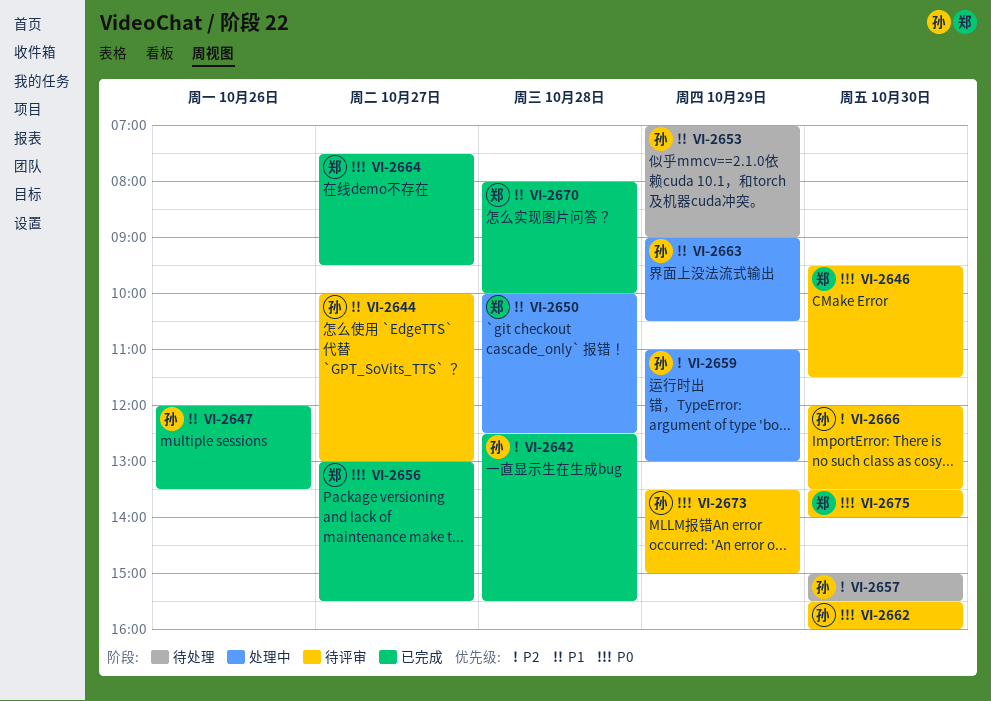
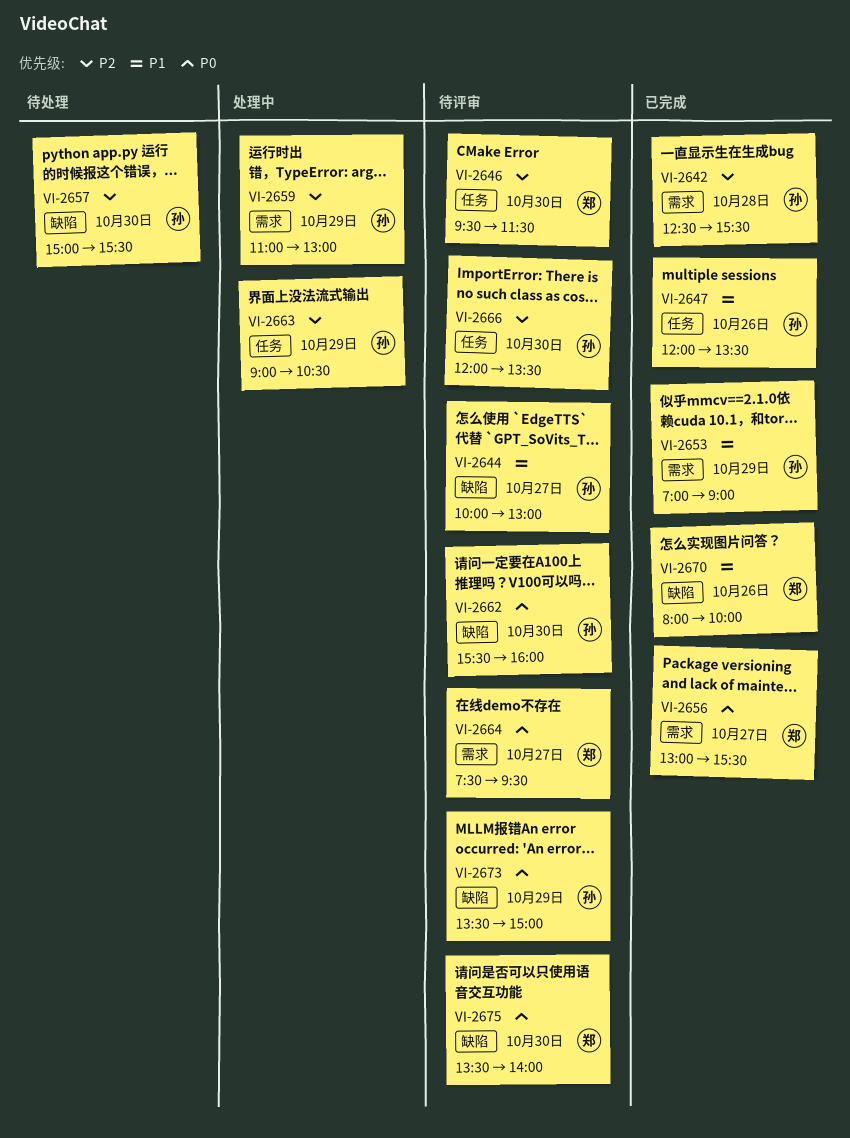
VI-2646, priority: P0 -> P2
VI-2650: present -> none
VI-2653, status: 待处理 -> 已完成
VI-2663, priority: P1 -> P2
VI-2664, status: 已完成 -> 待评审
VI-2670, day: Oct 28 -> Oct 26

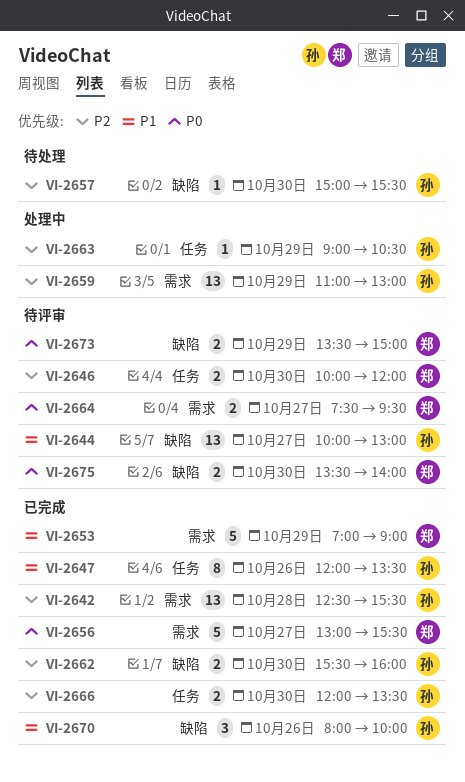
VI-2646, begins: 09:30 -> 10:00
VI-2646, ends: 11:30 -> 12:00
VI-2653, owner: 孙 -> 郑
VI-2662, status: 待评审 -> 已完成
VI-2662, priority: P0 -> P2
VI-2666, status: 待评审 -> 已完成
VI-2670, owner: 郑 -> 孙
VI-2673, owner: 孙 -> 郑

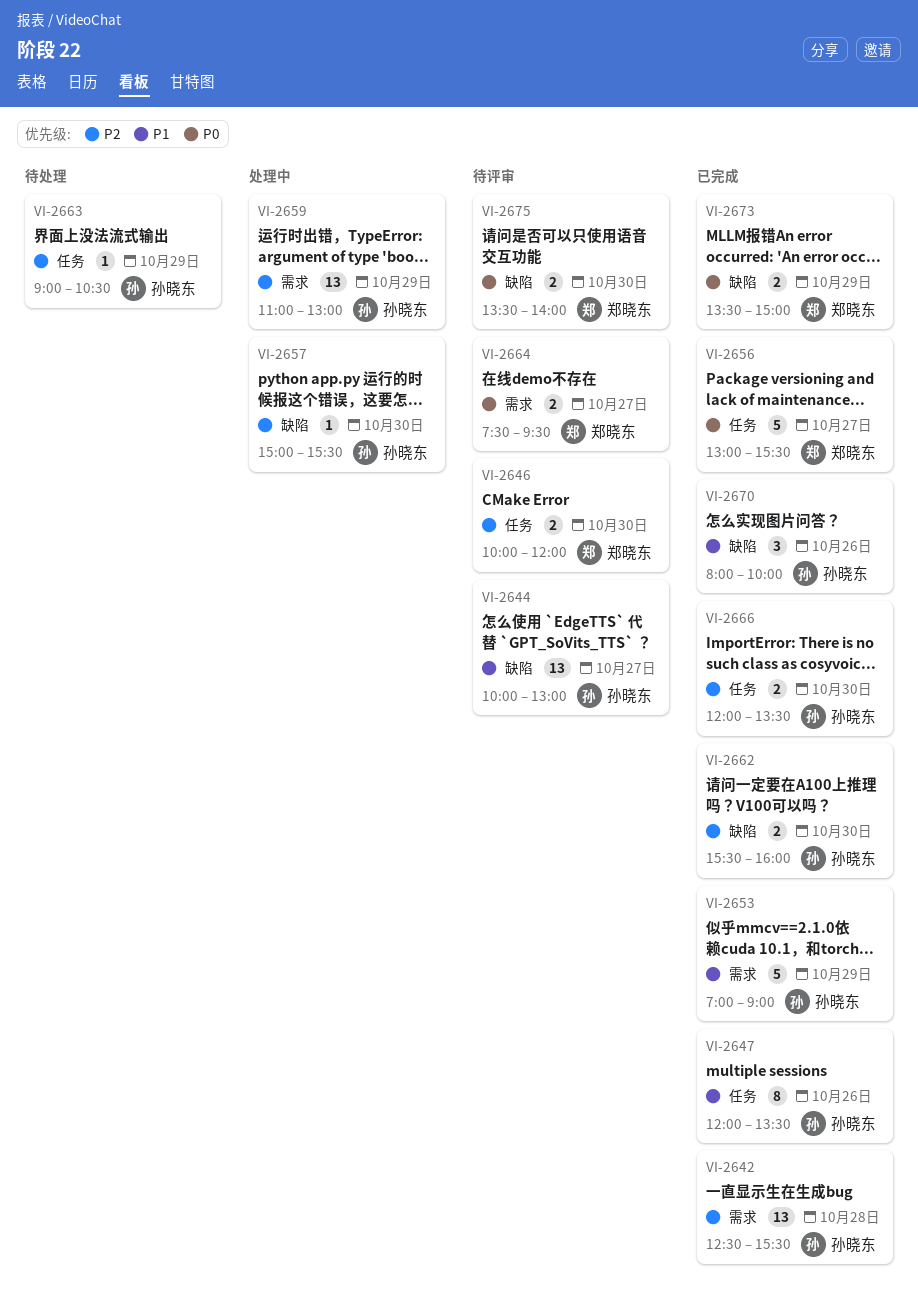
VI-2653, owner: 郑晓东 -> 孙晓东
VI-2656, label: 需求 -> 任务
VI-2657, status: 待处理 -> 处理中
VI-2663, status: 处理中 -> 待处理
VI-2673, status: 待评审 -> 已完成

